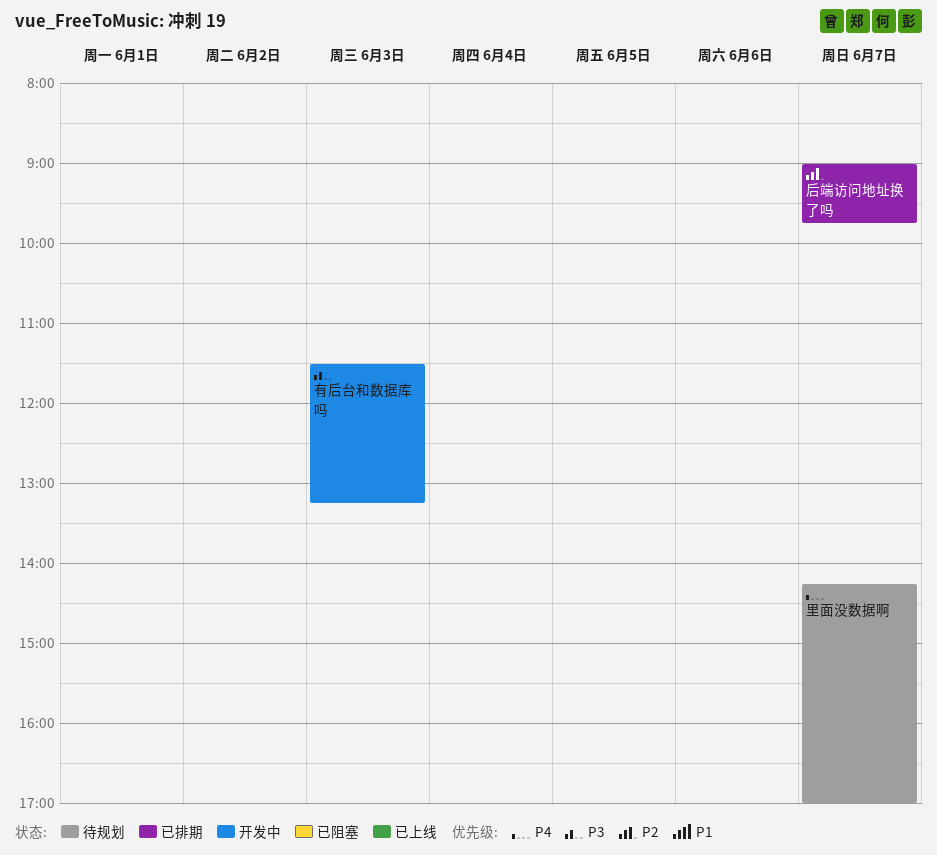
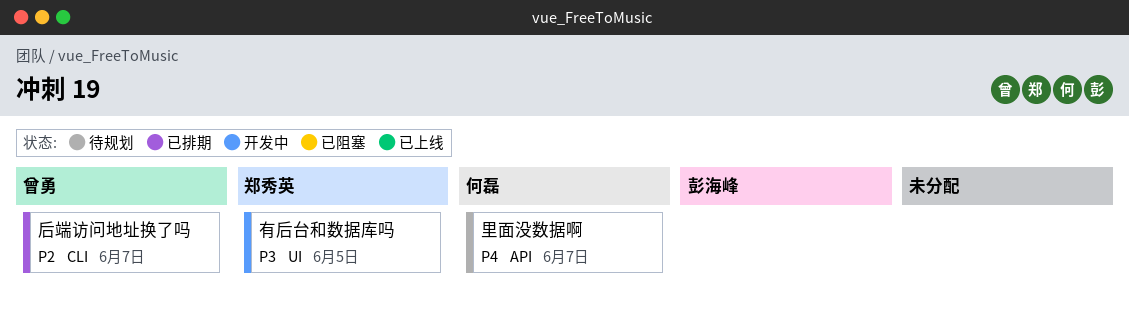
有后台和数据库吗, day: Jun 3 -> Jun 5

